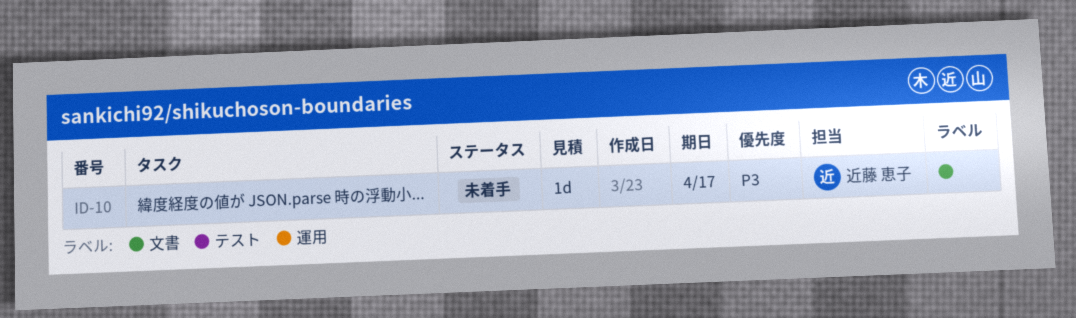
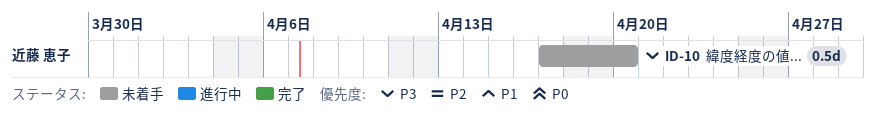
ID-10, estimate: 1d -> 0.5d
ID-10, due: Apr 17 -> Apr 20

